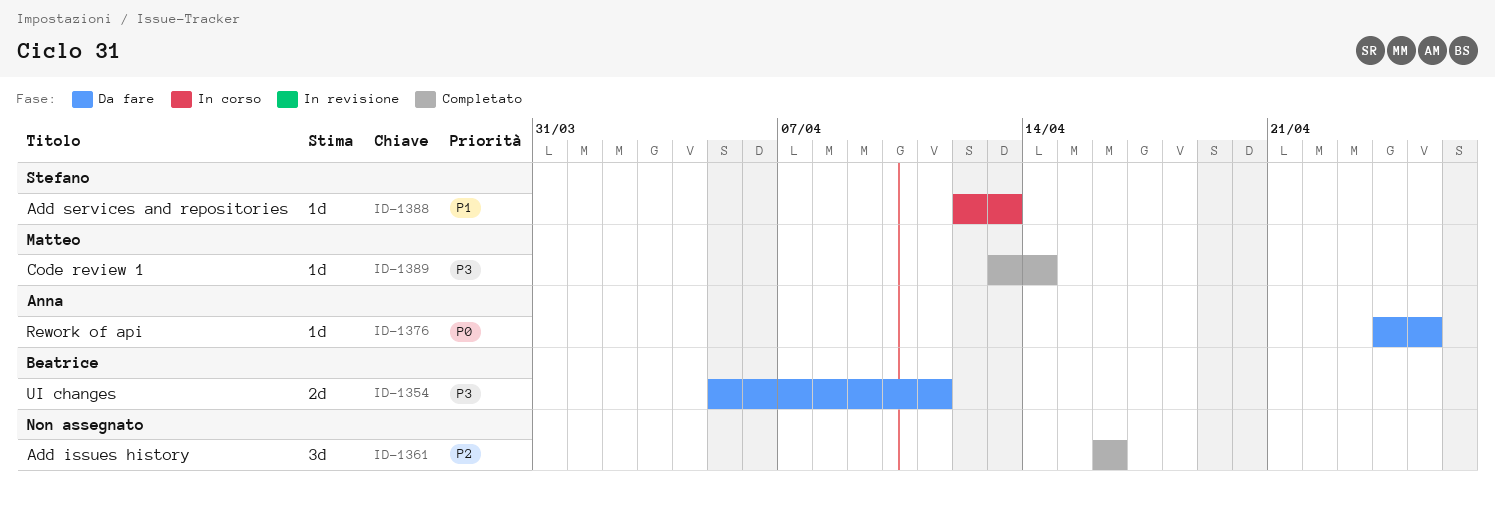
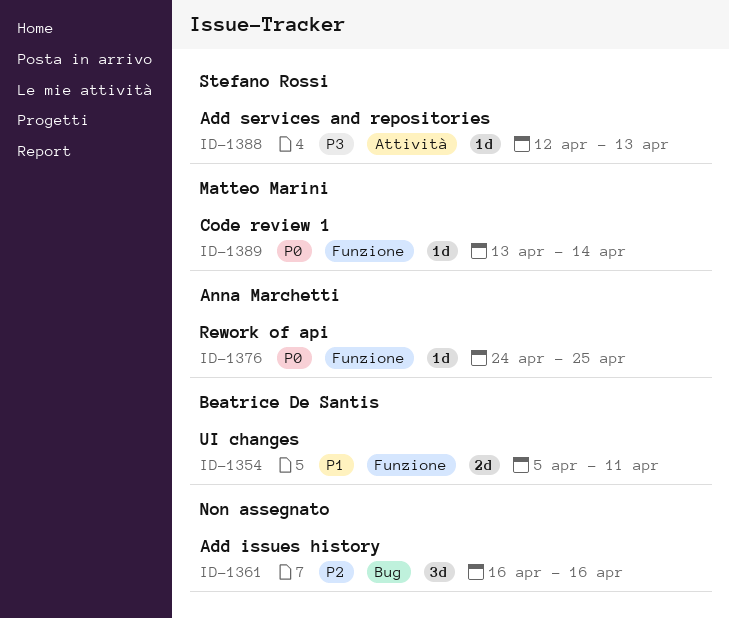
ID-1354, priority: P3 -> P1
ID-1388, priority: P1 -> P3
ID-1389, priority: P3 -> P0

